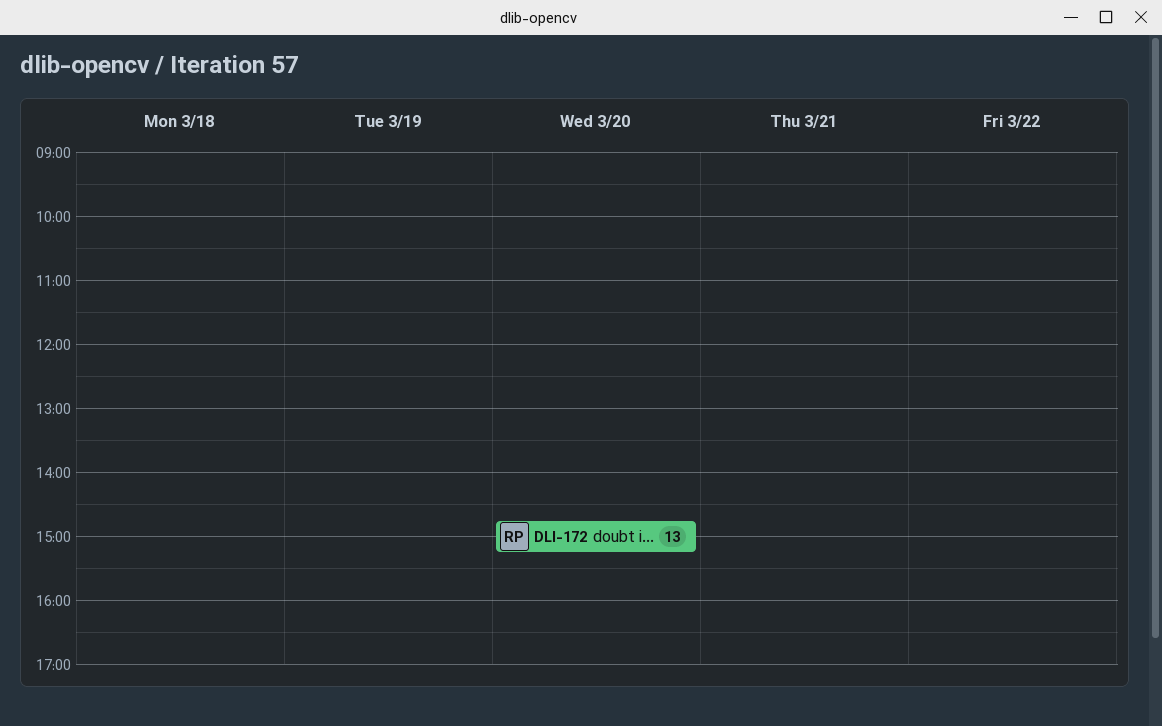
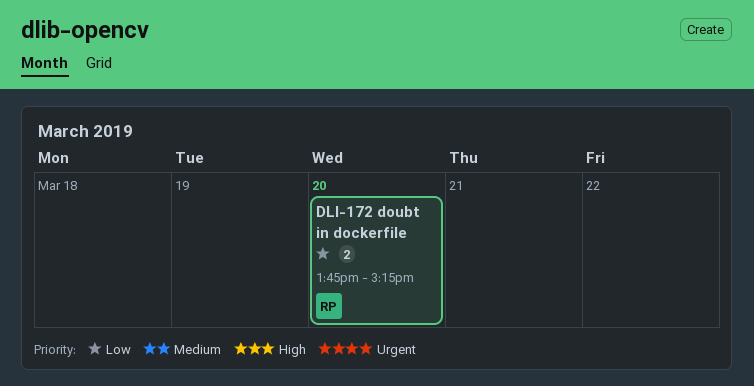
DLI-172, estimate: 13 -> 2
DLI-172, begins: 14:45 -> 13:45

